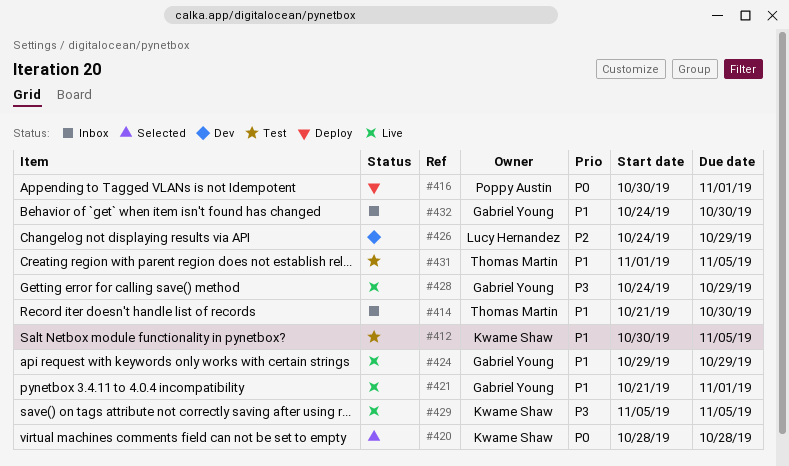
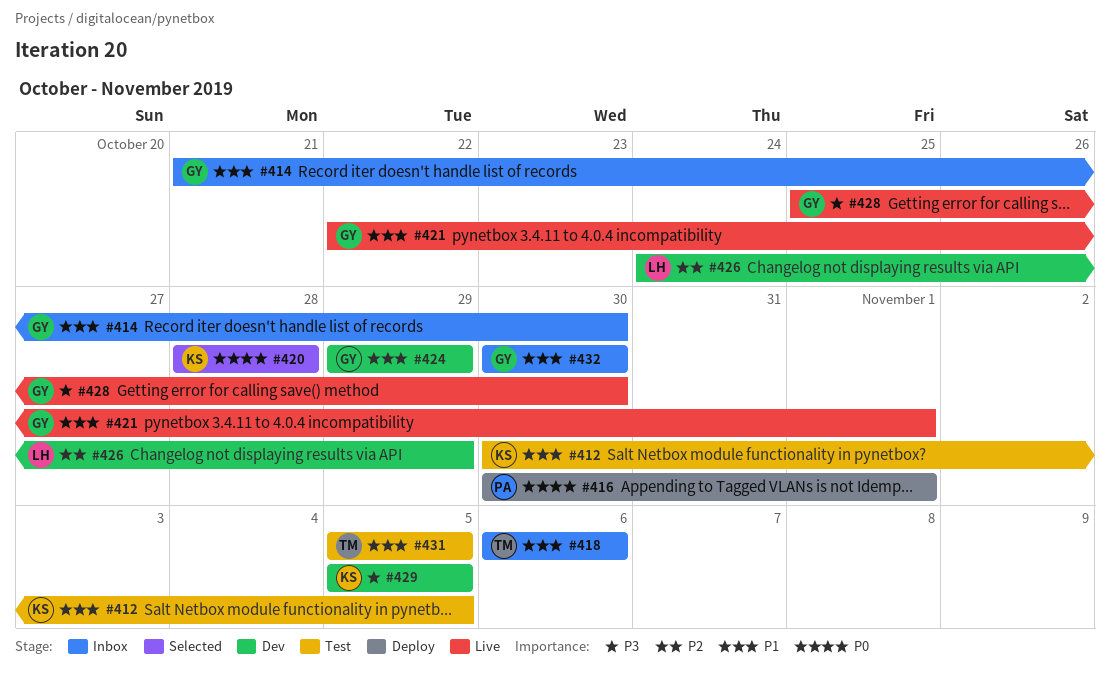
#414, owner: Thomas Martin -> Gabriel Young
#418: none -> present
#421, start: Oct 21 -> Oct 22
#424, status: Live -> Dev
#428, start: Oct 24 -> Oct 25
#428, due: Oct 29 -> Oct 30
#429, status: Live -> Dev
#431, start: Nov 1 -> Nov 5
#432, start: Oct 24 -> Oct 30

